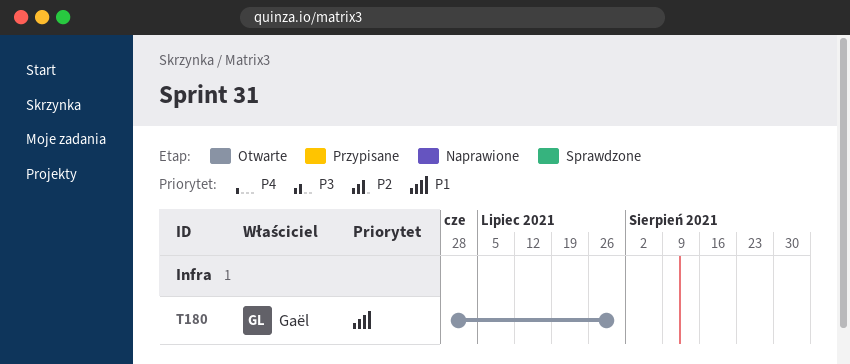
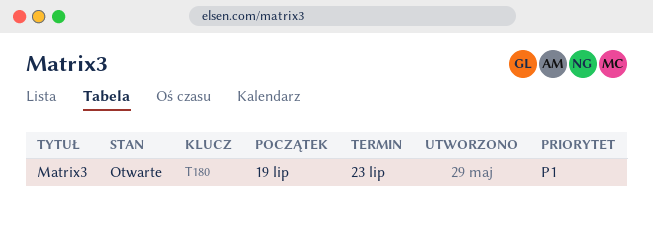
T180, start: Jun 28 -> Jul 19
T180, due: Jul 30 -> Jul 23

